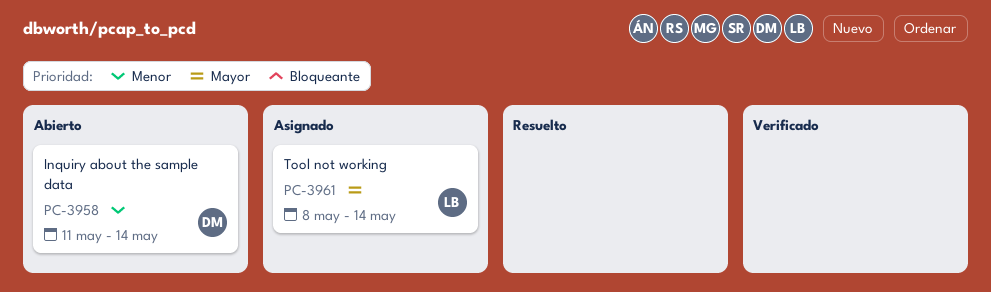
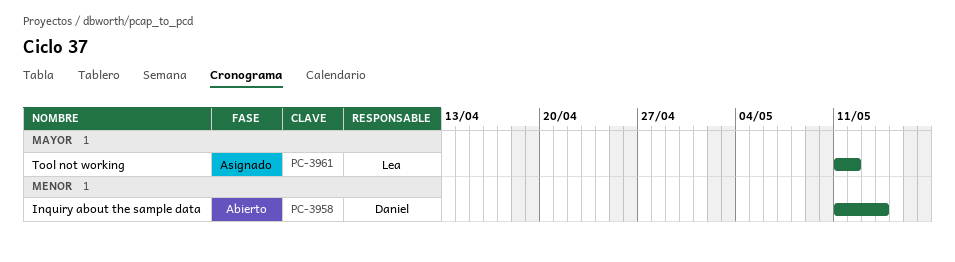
PC-3961, start: May 8 -> May 11
PC-3961, due: May 14 -> May 12

